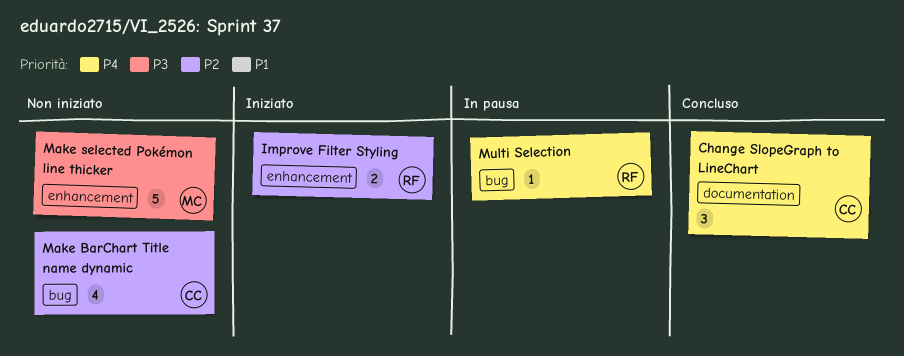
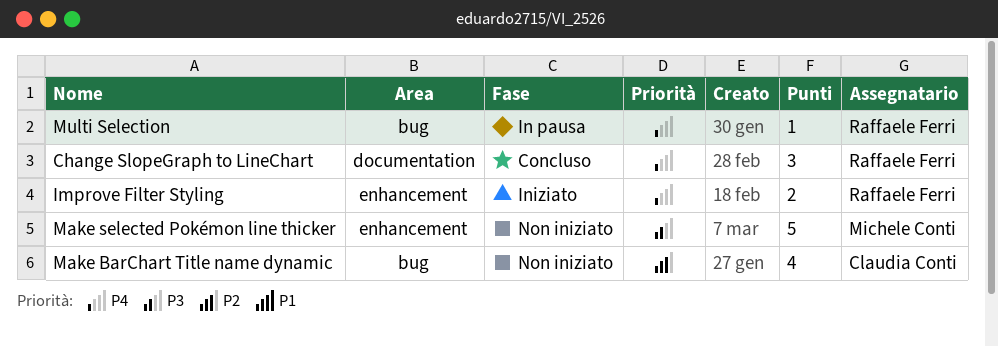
Change SlopeGraph to LineChart, owner: Claudia Conti -> Raffaele Ferri
Improve Filter Styling, priority: P2 -> P4

